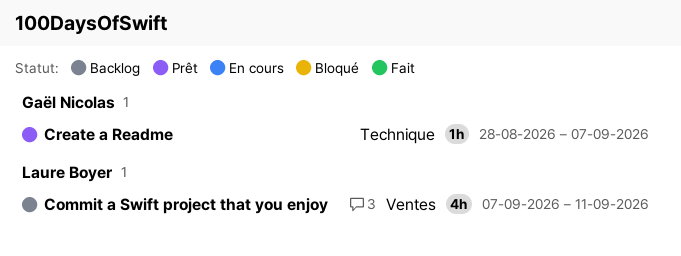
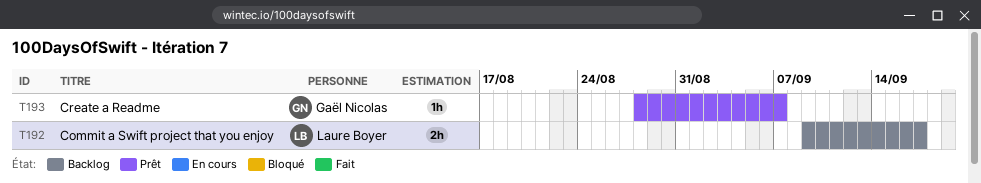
Commit a Swift project that you enjoy, estimate: 4h -> 2h
Commit a Swift project that you enjoy, start: Sep 7 -> Sep 9
Commit a Swift project that you enjoy, due: Sep 11 -> Sep 17

